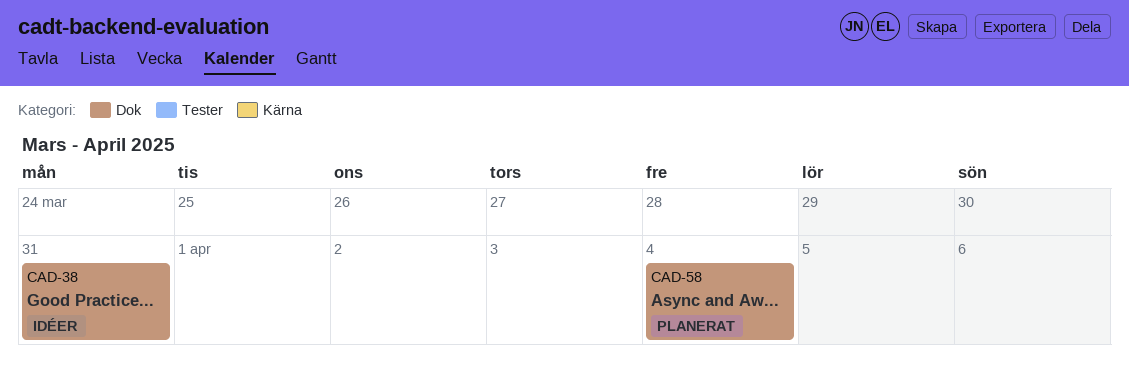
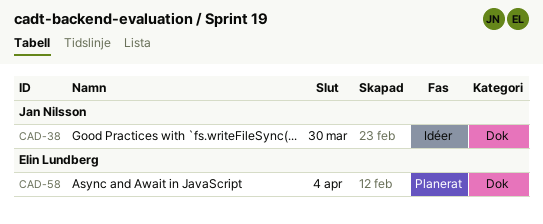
CAD-38, due: Mar 31 -> Mar 30

